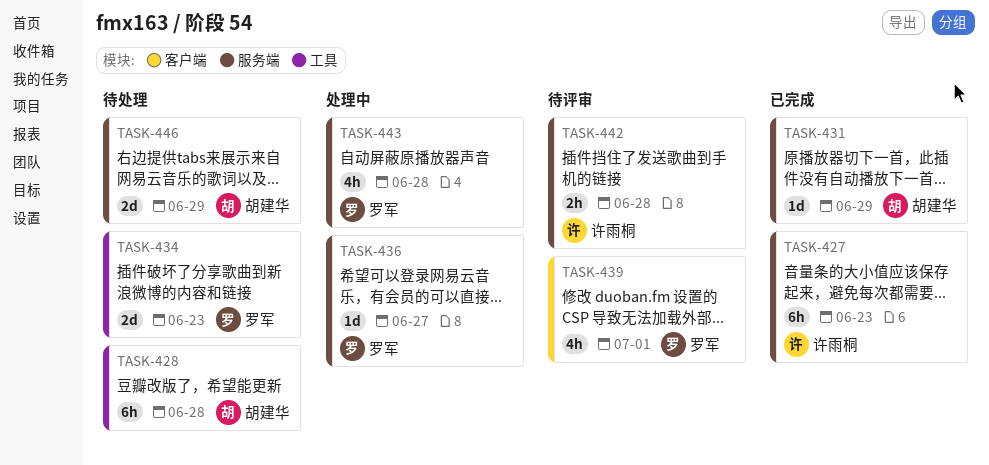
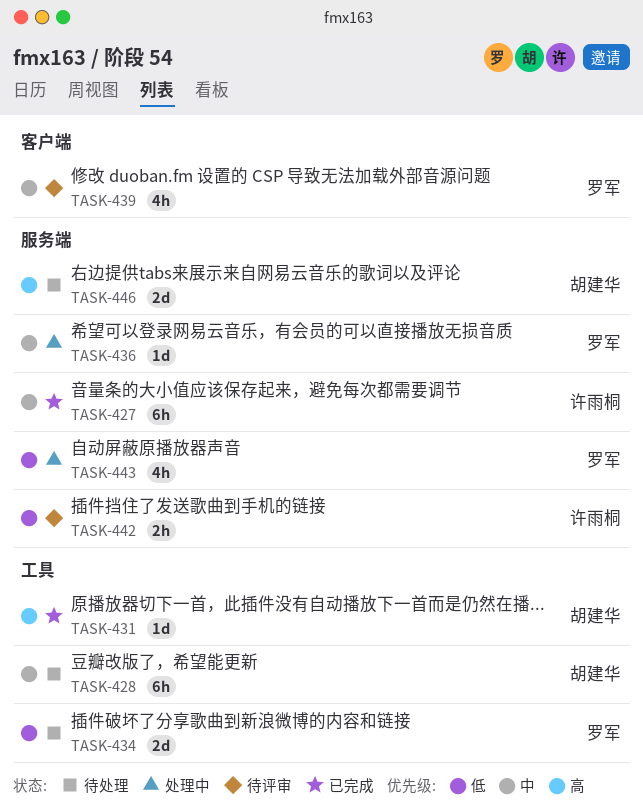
TASK-431, label: 服务端 -> 工具

